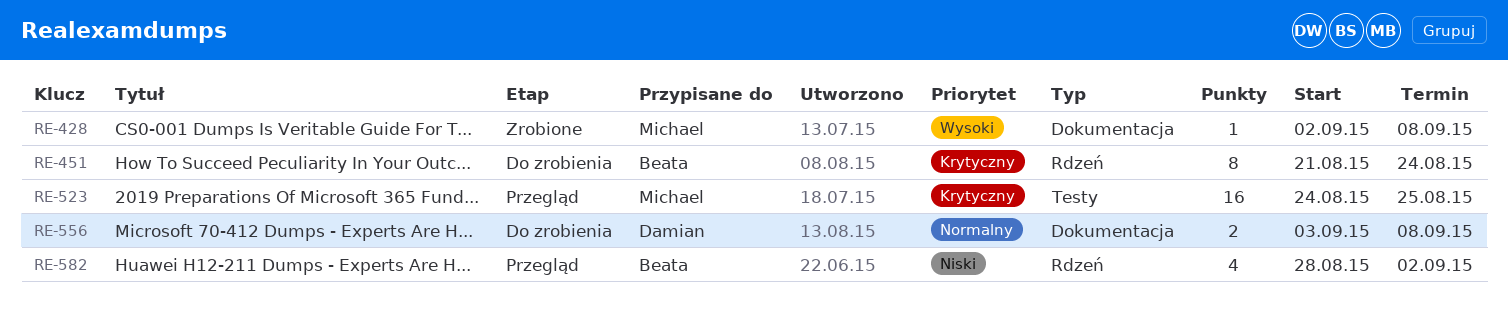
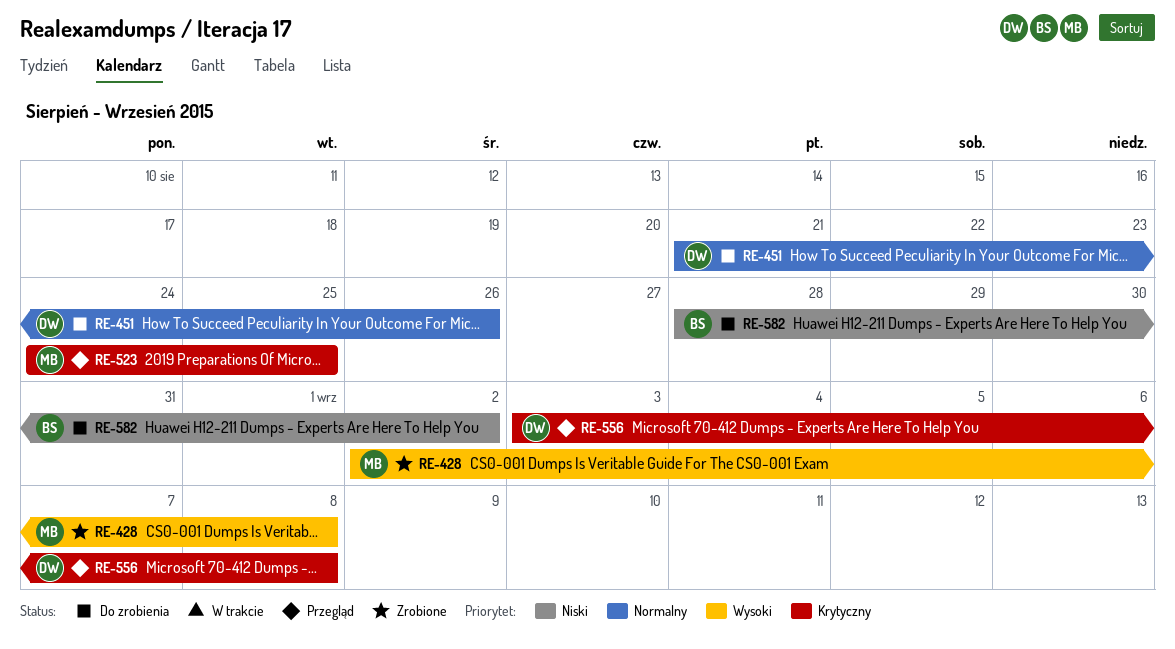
RE-451, owner: Beata -> Damian
RE-451, priority: Krytyczny -> Normalny
RE-451, due: Aug 24 -> Aug 26
RE-556, status: Do zrobienia -> Przegląd
RE-556, priority: Normalny -> Krytyczny
RE-582, status: Przegląd -> Do zrobienia

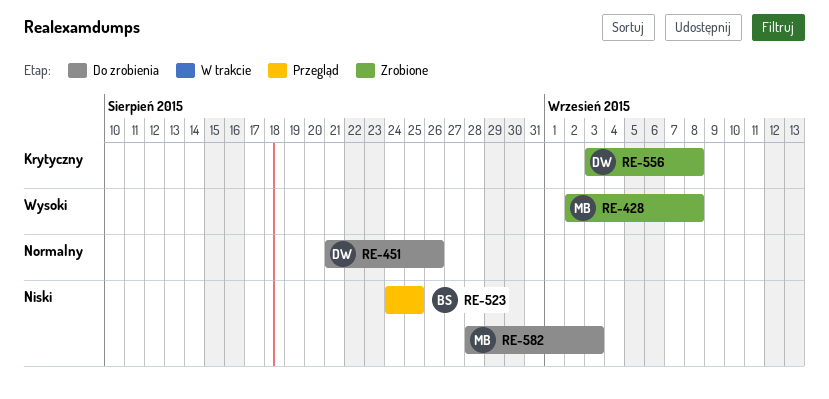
RE-523, owner: MB -> BS
RE-523, priority: Krytyczny -> Niski
RE-556, status: Przegląd -> Zrobione
RE-582, owner: BS -> MB
RE-582, due: Sep 2 -> Sep 3

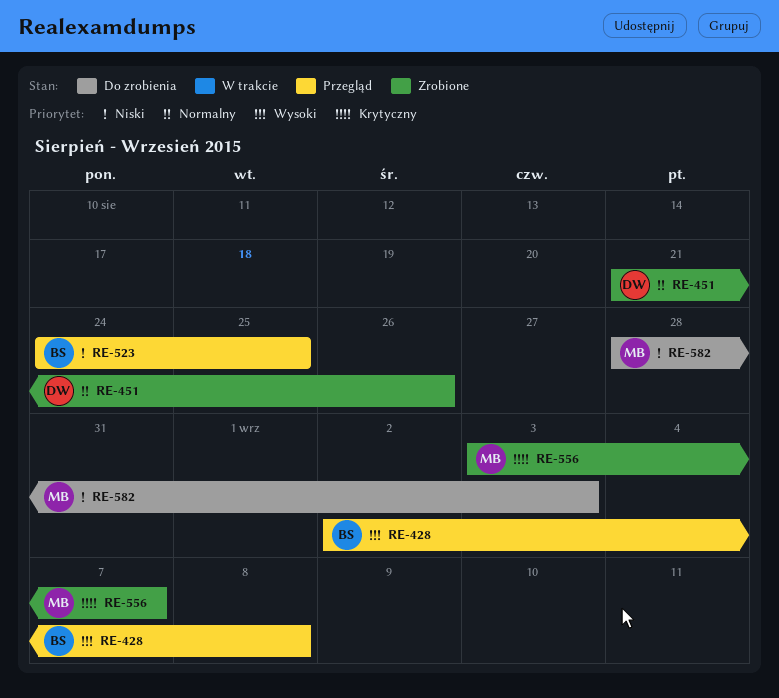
RE-428, status: Zrobione -> Przegląd
RE-428, owner: MB -> BS
RE-451, status: Do zrobienia -> Zrobione
RE-556, owner: DW -> MB
RE-556, due: Sep 8 -> Sep 7

